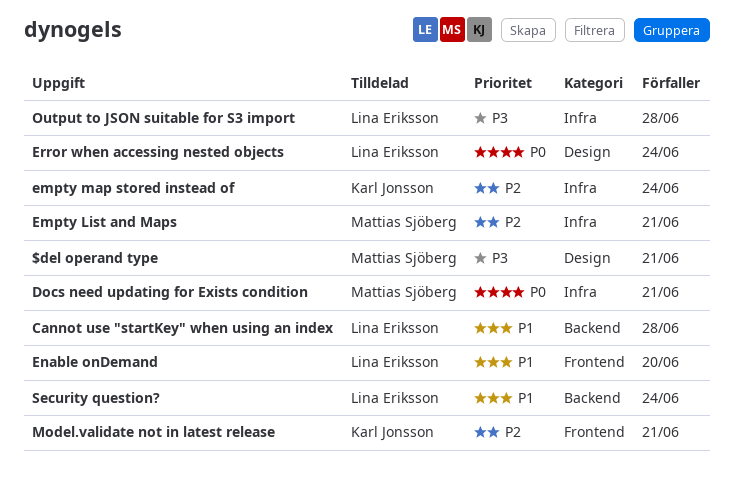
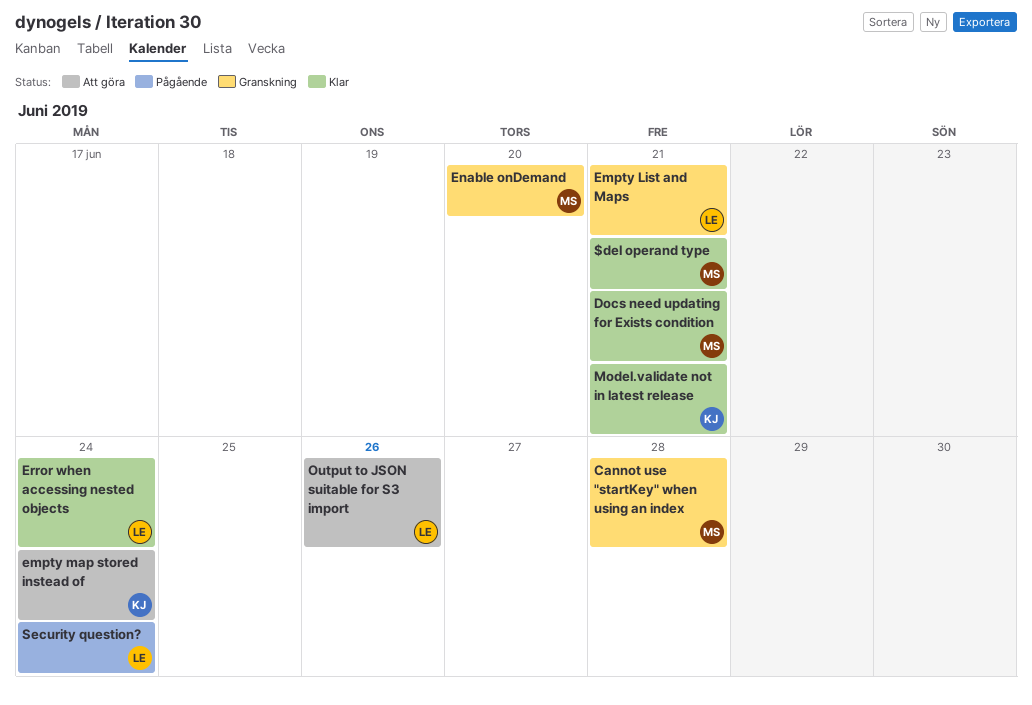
Cannot use "startKey" when using an index, owner: Lina Eriksson -> Mattias Sjöberg
Empty List and Maps, owner: Mattias Sjöberg -> Lina Eriksson
Enable onDemand, owner: Lina Eriksson -> Mattias Sjöberg
Output to JSON suitable for S3 import, due: Jun 28 -> Jun 26

